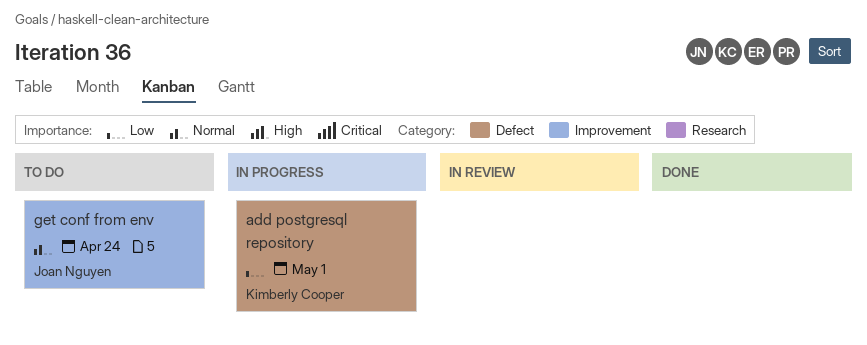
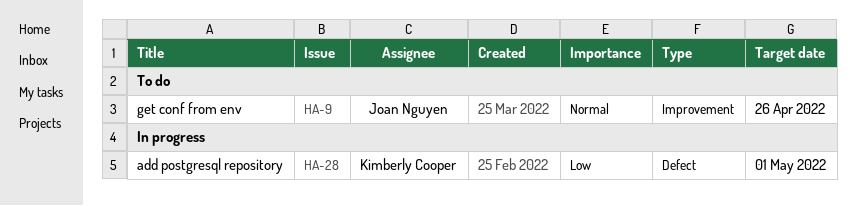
get conf from env, due: Apr 24 -> Apr 26

